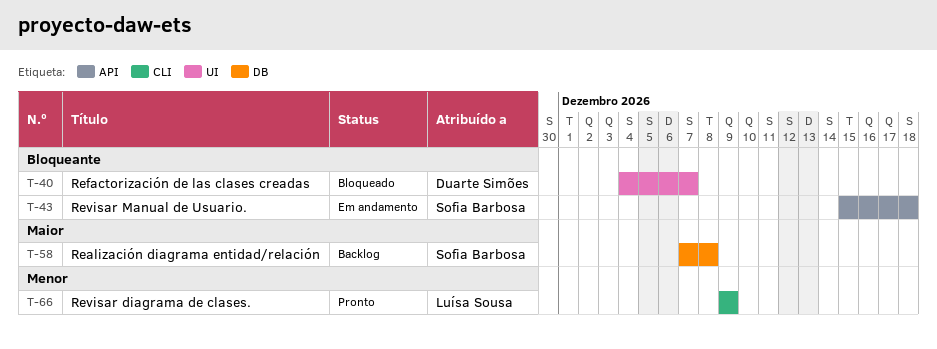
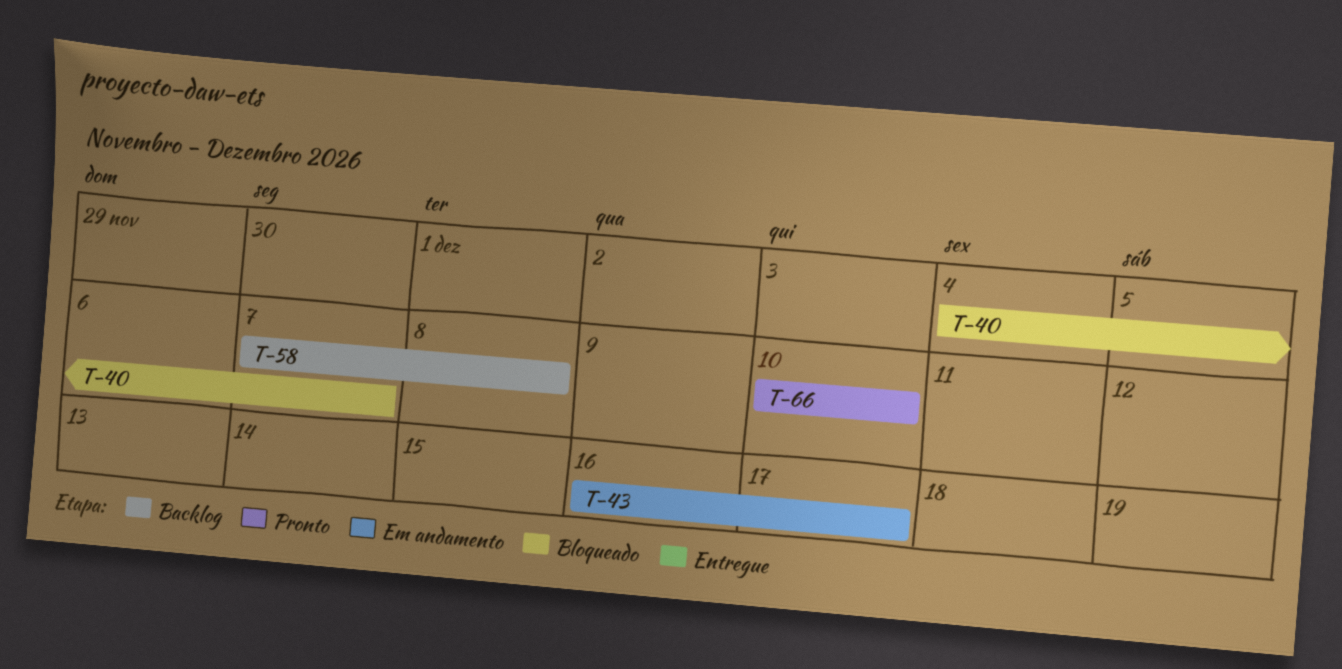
T-43, start: Dec 15 -> Dec 16
T-43, due: Dec 18 -> Dec 17
T-66, start: Dec 9 -> Dec 10
T-66, due: Dec 9 -> Dec 10

